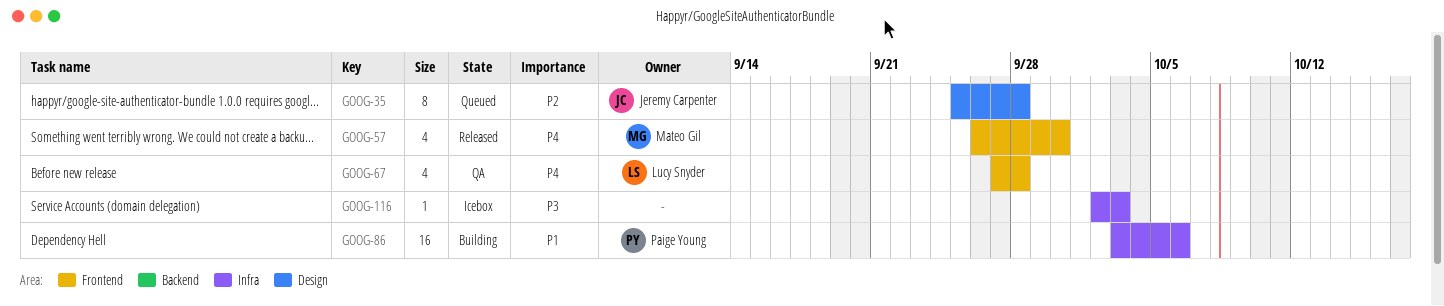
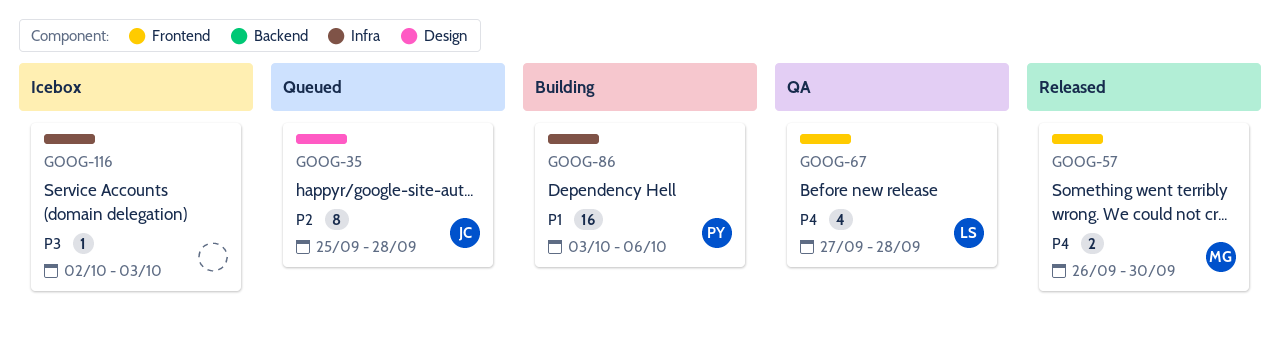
GOOG-57, estimate: 4 -> 2

